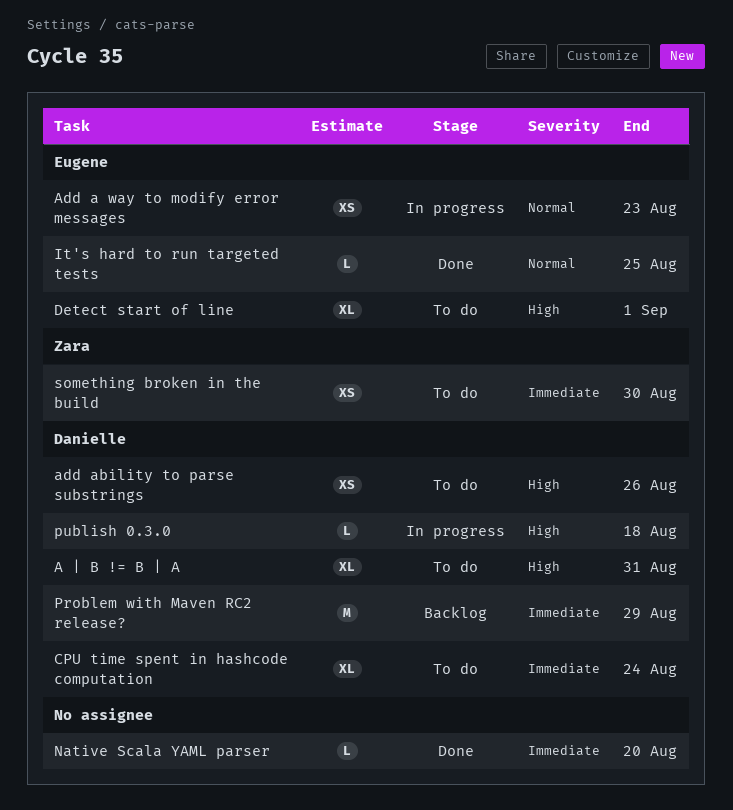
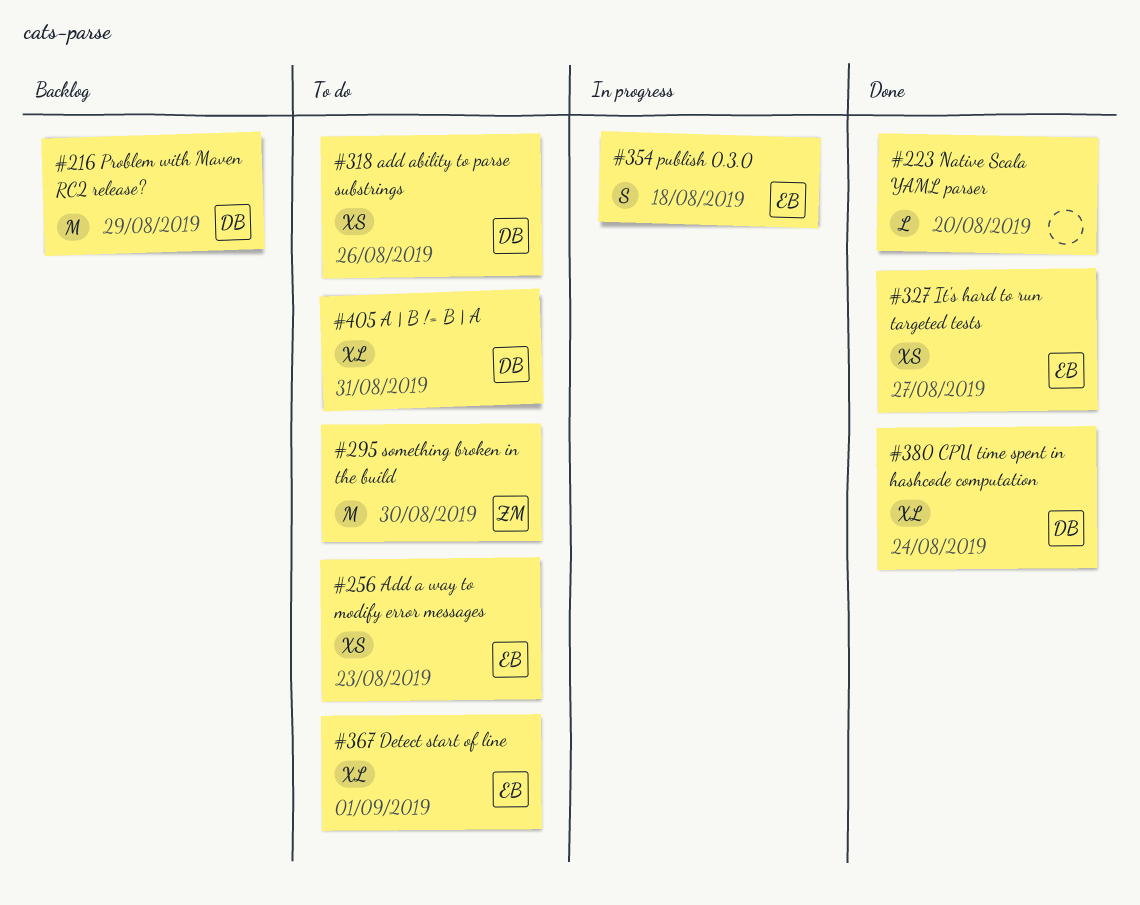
Add a way to modify error messages, status: In progress -> To do
CPU time spent in hashcode computation, status: To do -> Done
It's hard to run targeted tests, estimate: L -> XS
It's hard to run targeted tests, due: Aug 25 -> Aug 27
publish 0.3.0, owner: Danielle -> Eugene
publish 0.3.0, estimate: L -> S
something broken in the build, estimate: XS -> M

